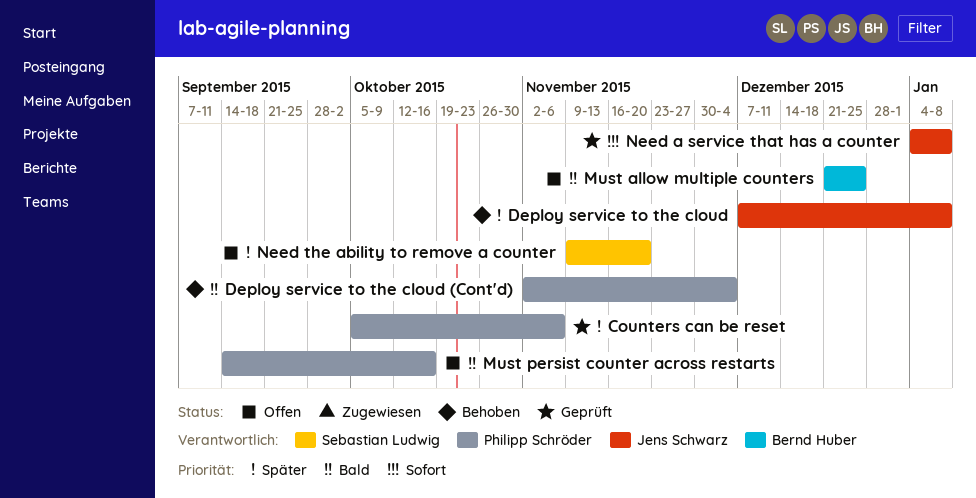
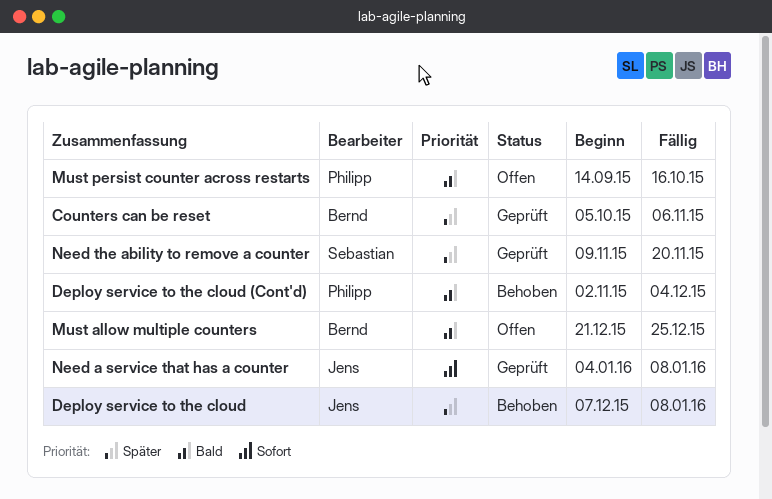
Counters can be reset, owner: Philipp Schröder -> Bernd Huber
Need the ability to remove a counter, status: Offen -> Geprüft

